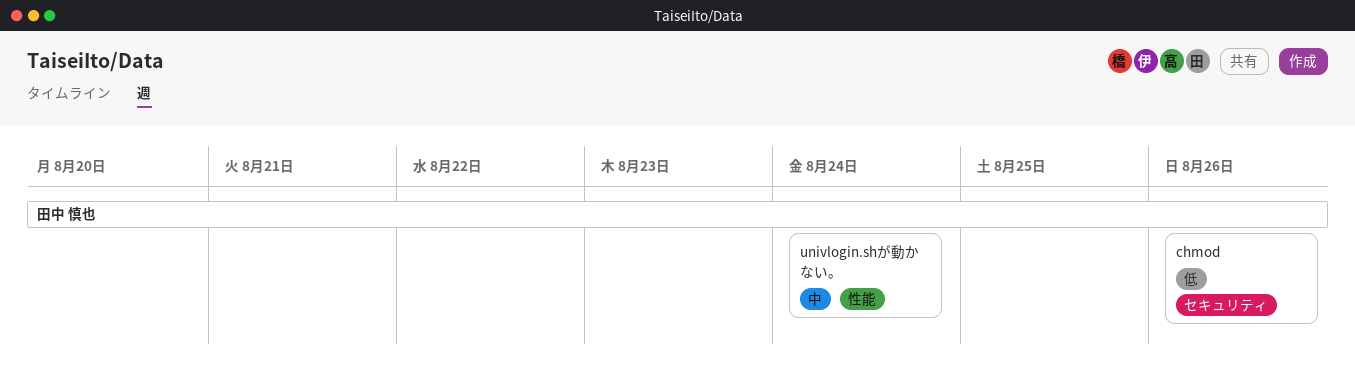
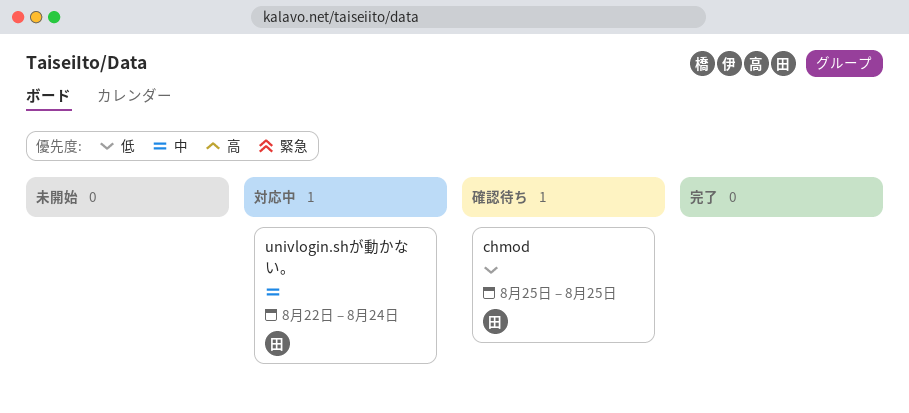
chmod, due: Aug 26 -> Aug 25

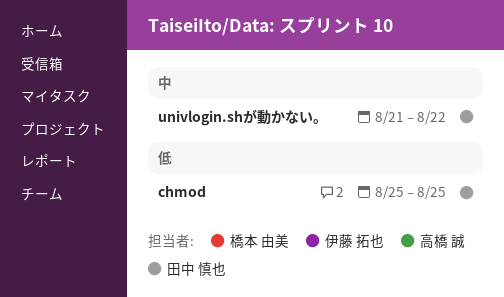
univlogin.shが動かない。, start: Aug 22 -> Aug 21
univlogin.shが動かない。, due: Aug 24 -> Aug 22

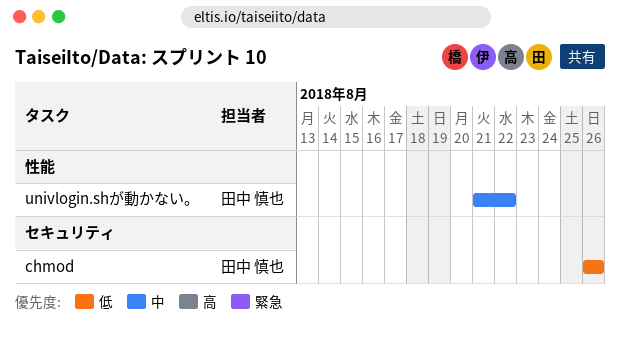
chmod, start: Aug 25 -> Aug 26
chmod, due: Aug 25 -> Aug 26

